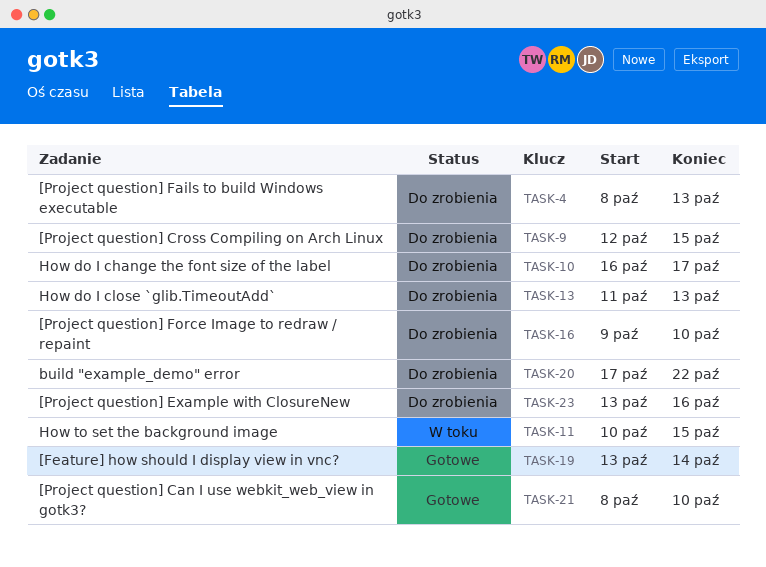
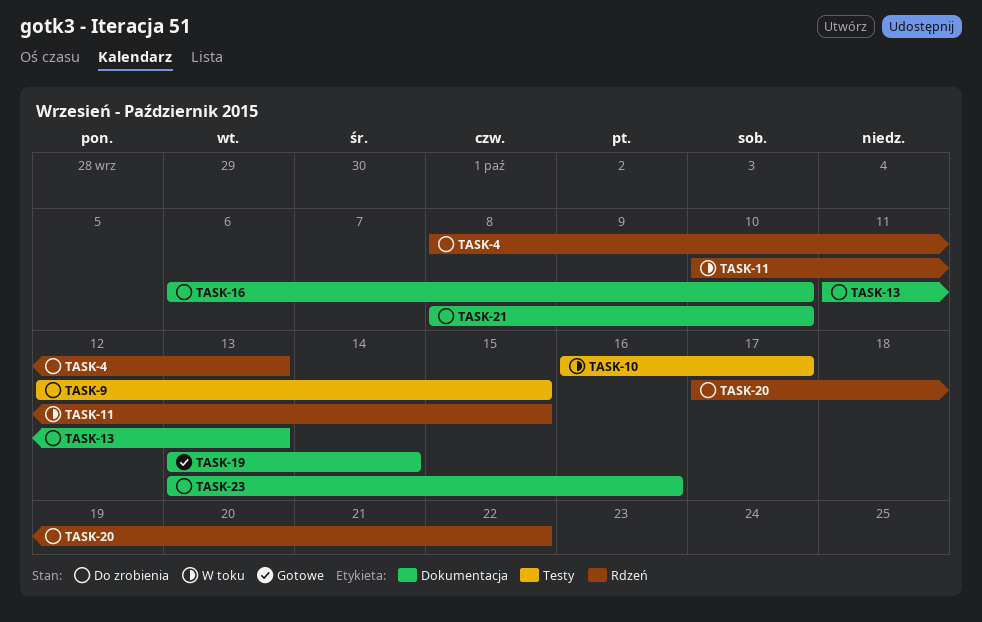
TASK-10, status: Do zrobienia -> W toku
TASK-16, start: Oct 9 -> Oct 6
TASK-21, status: Gotowe -> Do zrobienia

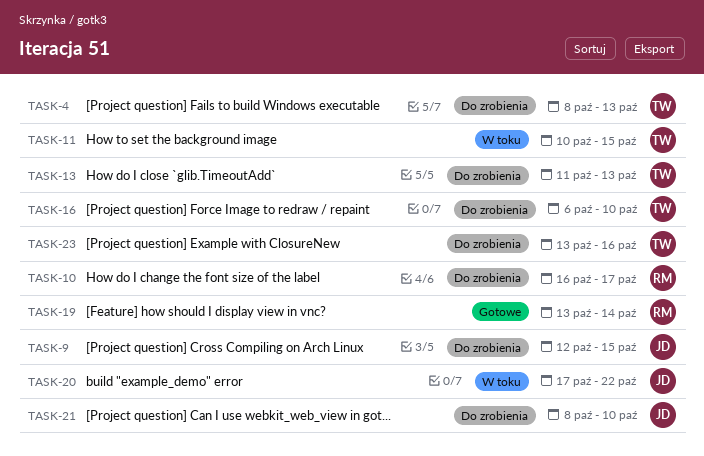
TASK-10, status: W toku -> Do zrobienia
TASK-20, status: Do zrobienia -> W toku

